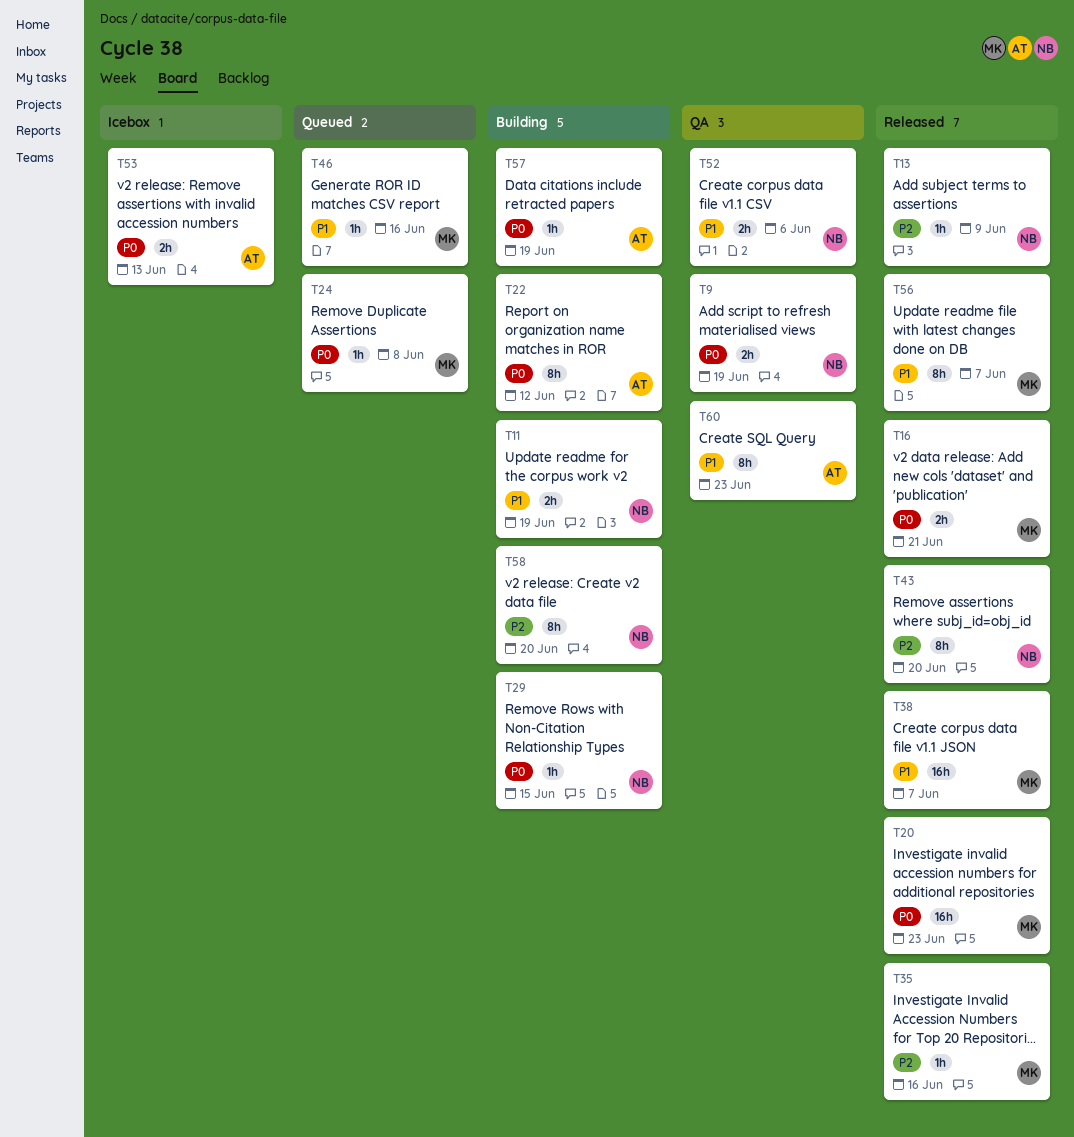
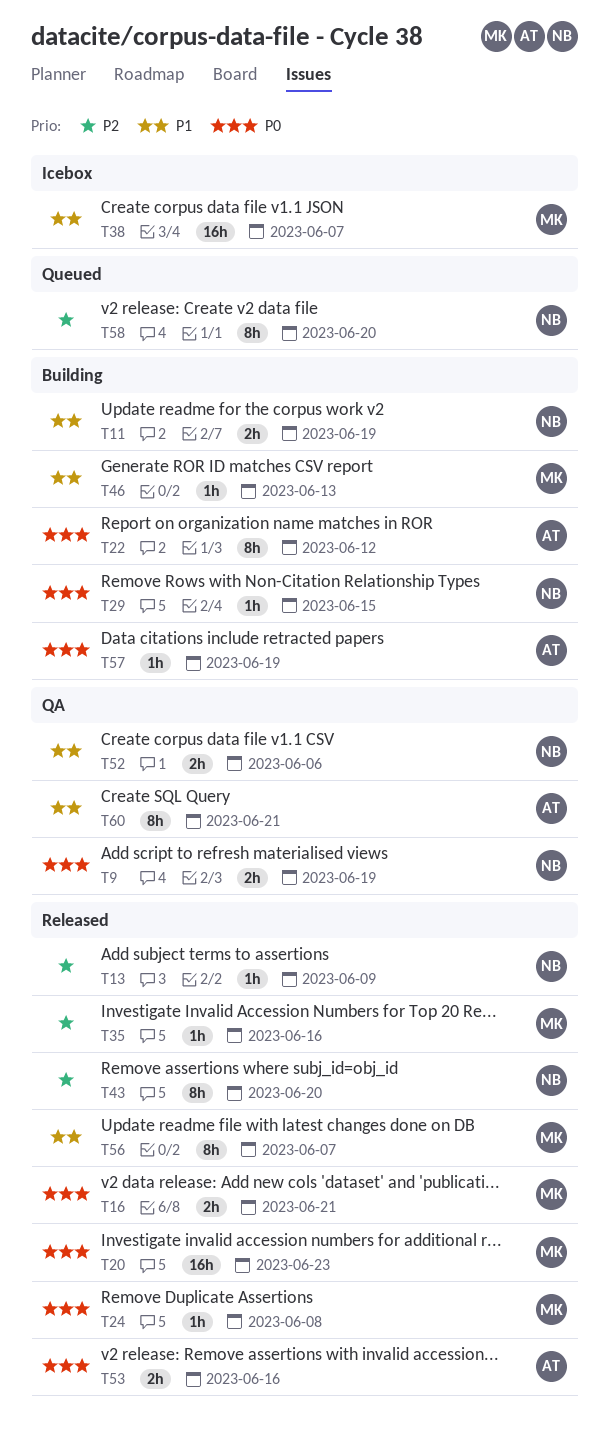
T24, status: Queued -> Released
T38, status: Released -> Icebox
T46, status: Queued -> Building
T46, due: Jun 16 -> Jun 13
T53, status: Icebox -> Released
T53, due: Jun 13 -> Jun 16
T58, status: Building -> Queued
T60, due: Jun 23 -> Jun 21

